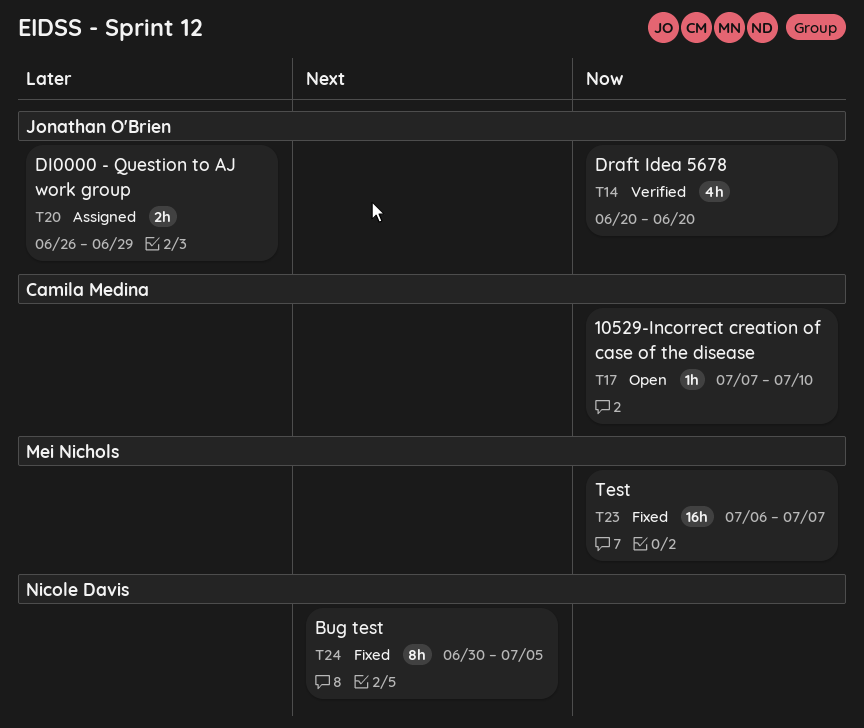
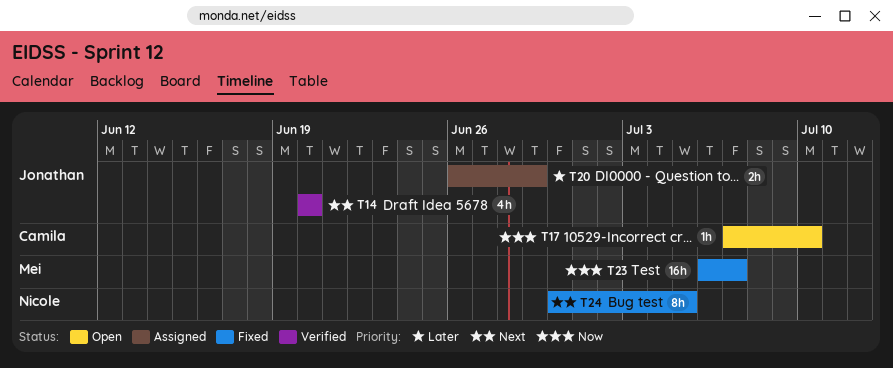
T14, priority: Now -> Next

